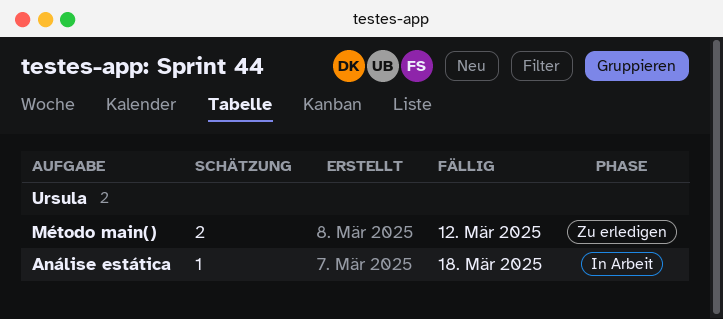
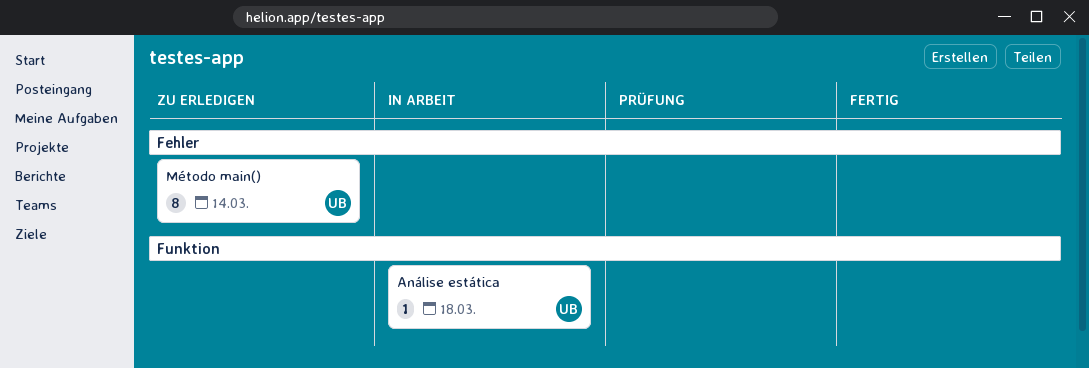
Método main(), estimate: 2 -> 8
Método main(), due: Mar 12 -> Mar 14

